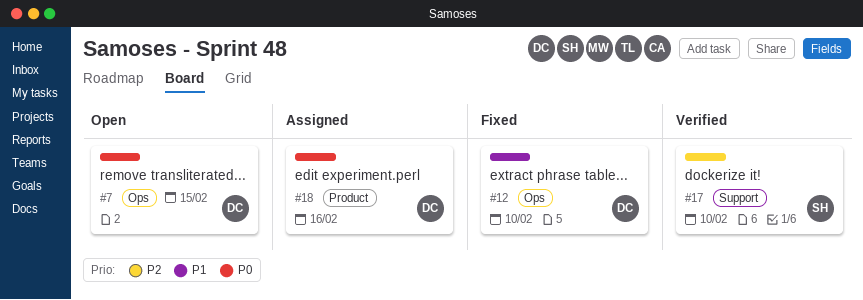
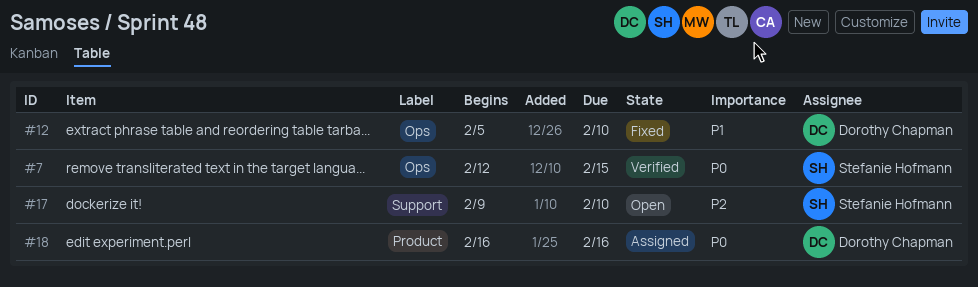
#7, status: Open -> Verified
#7, owner: Dorothy Chapman -> Stefanie Hofmann
#17, status: Verified -> Open

